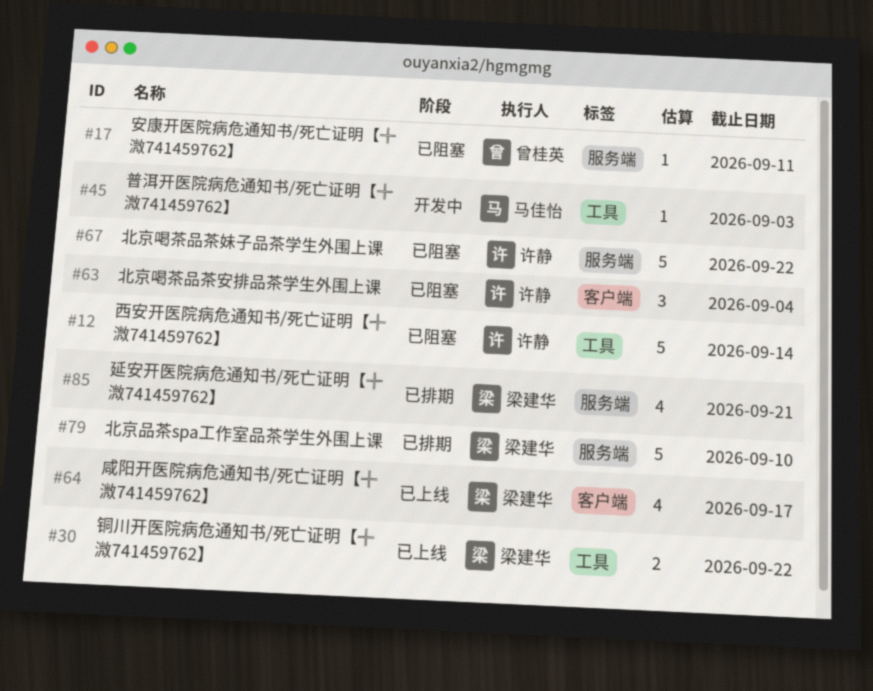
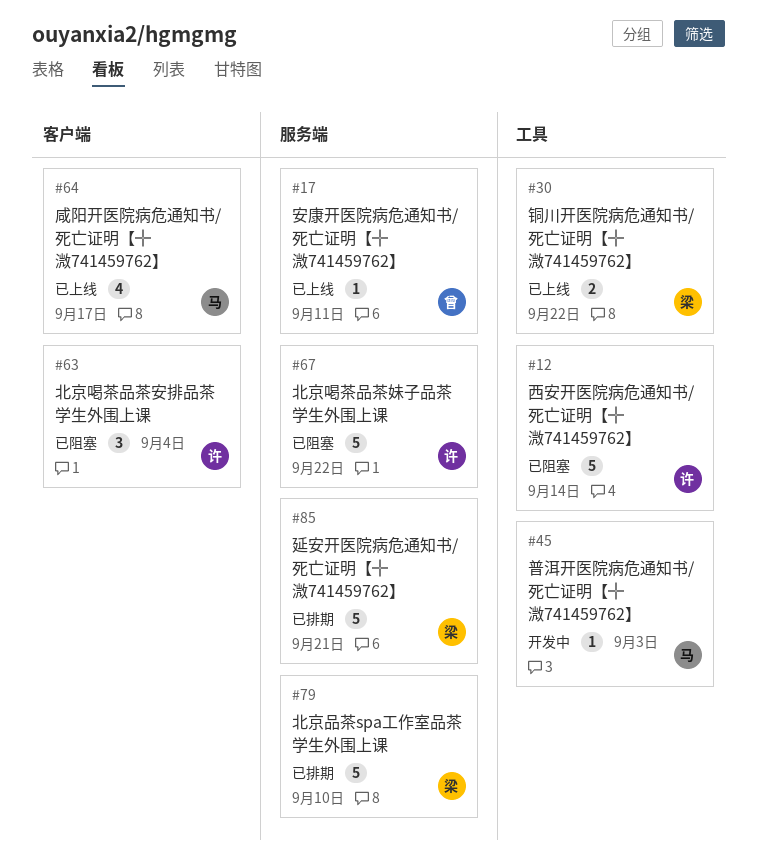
#17, status: 已阻塞 -> 已上线
#64, owner: 梁建华 -> 马佳怡
#85, estimate: 4 -> 5

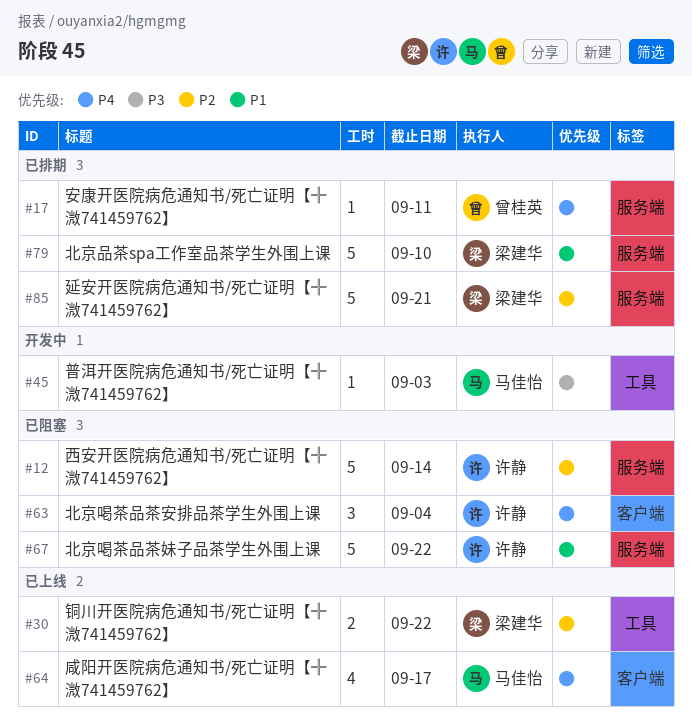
#12, label: 工具 -> 服务端
#17, status: 已上线 -> 已排期

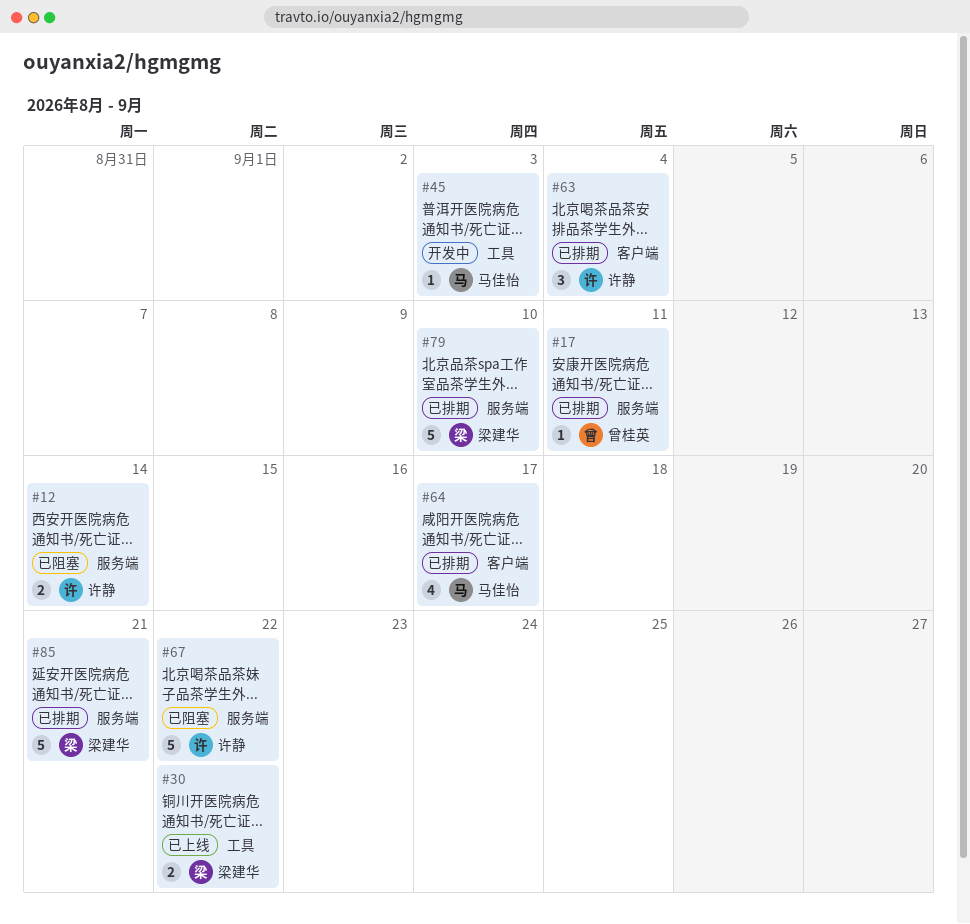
#12, estimate: 5 -> 2
#63, status: 已阻塞 -> 已排期
#64, status: 已上线 -> 已排期

